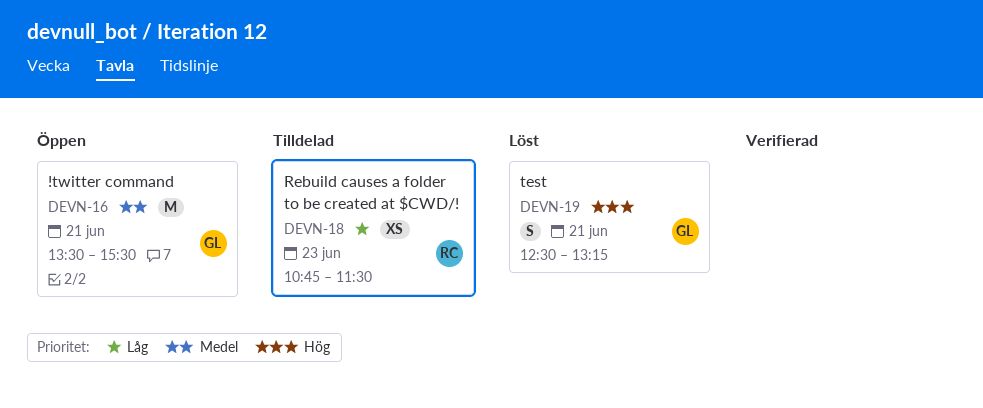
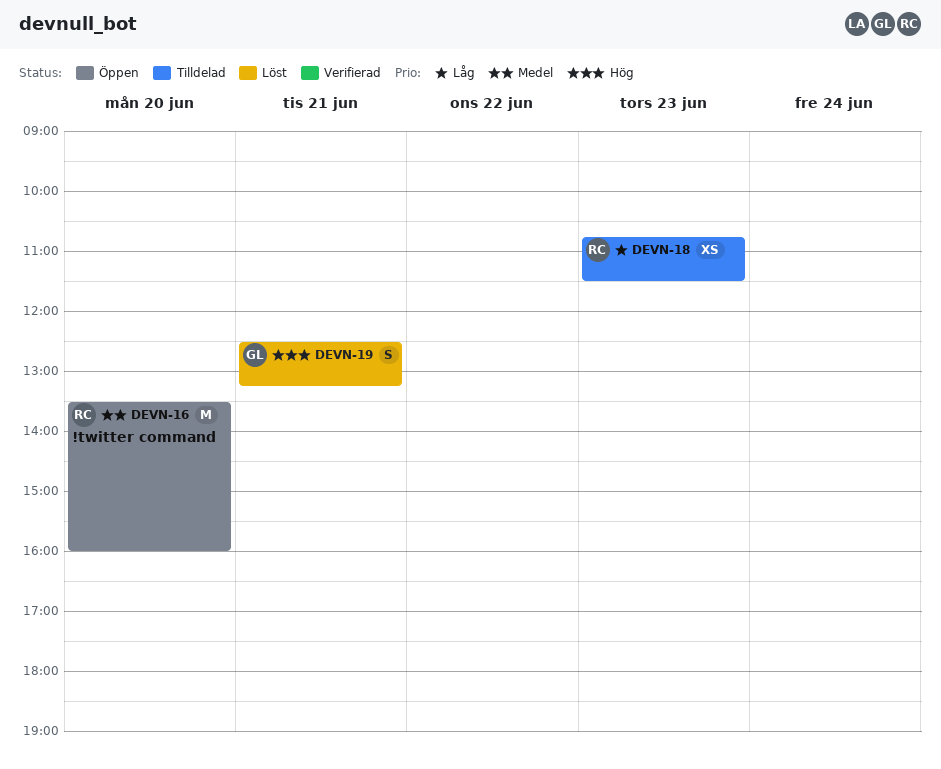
DEVN-16, owner: GL -> RC
DEVN-16, day: Jun 21 -> Jun 20
DEVN-16, ends: 15:30 -> 16:00

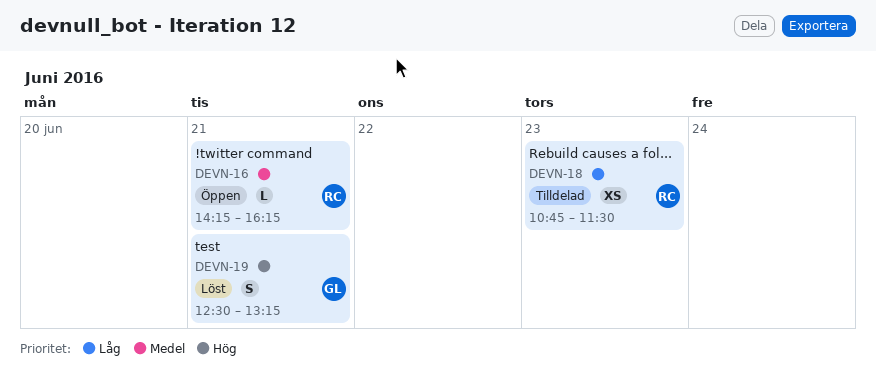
DEVN-16, estimate: M -> L
DEVN-16, day: Jun 20 -> Jun 21
DEVN-16, begins: 13:30 -> 14:15
DEVN-16, ends: 16:00 -> 16:15

